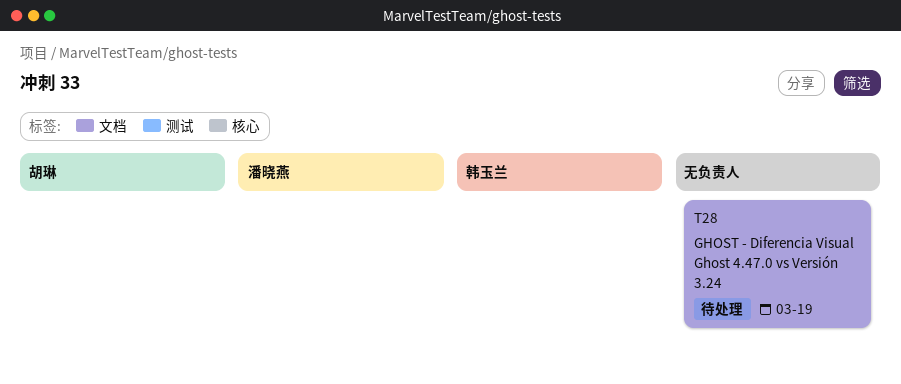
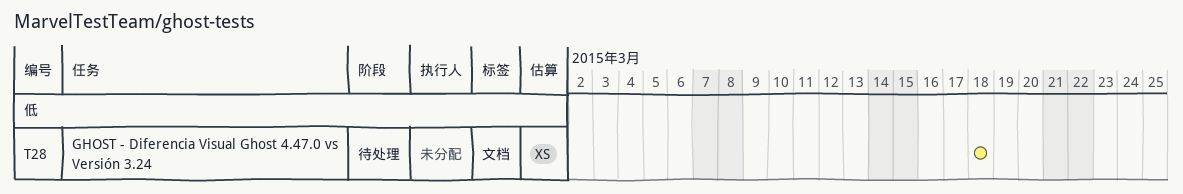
T28, due: Mar 19 -> Mar 18

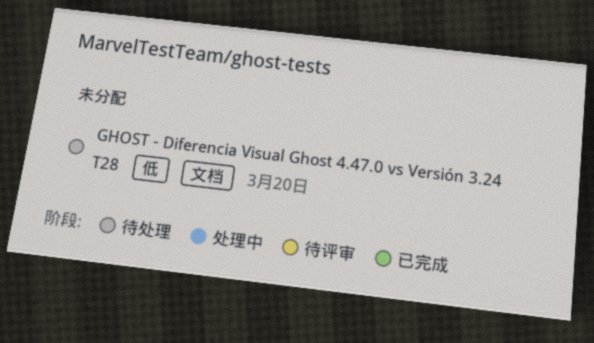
T28, due: Mar 18 -> Mar 20

